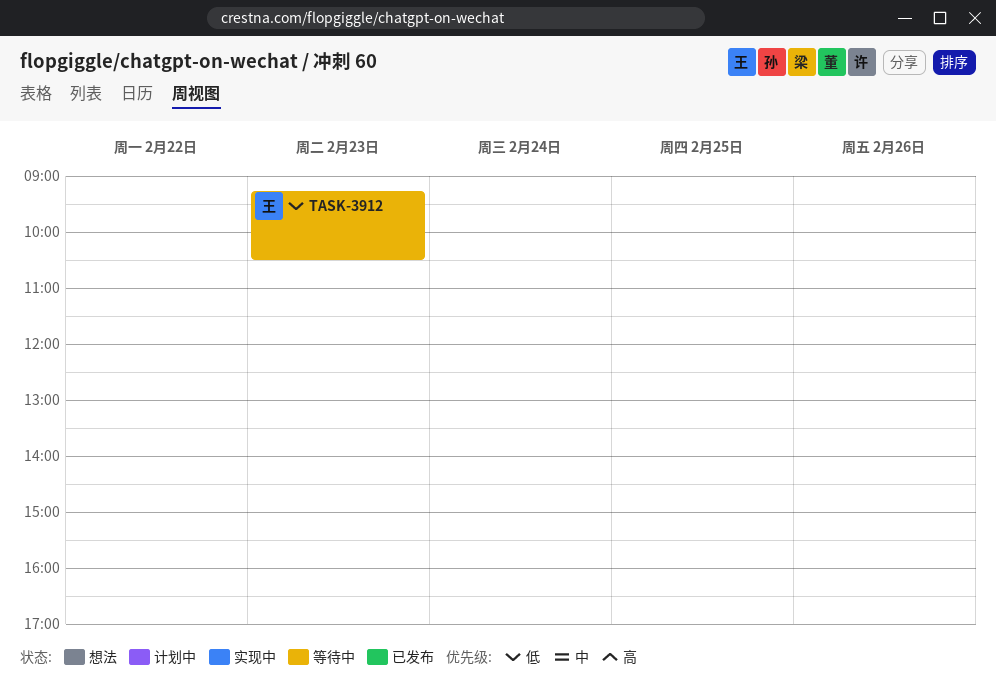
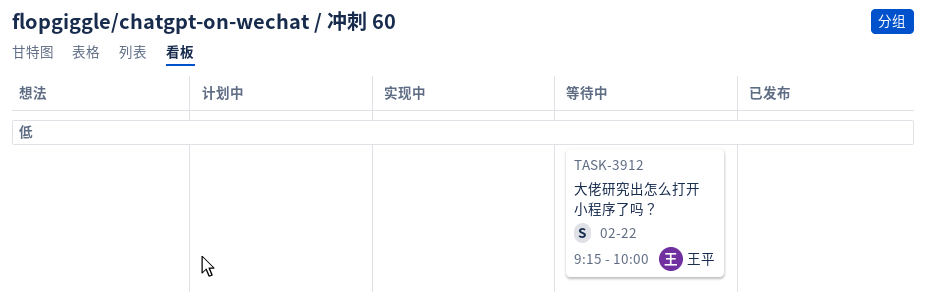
TASK-3912, day: Feb 23 -> Feb 22
TASK-3912, ends: 10:30 -> 10:00

